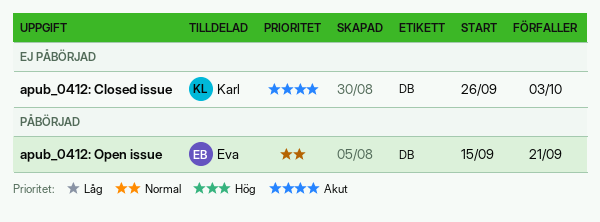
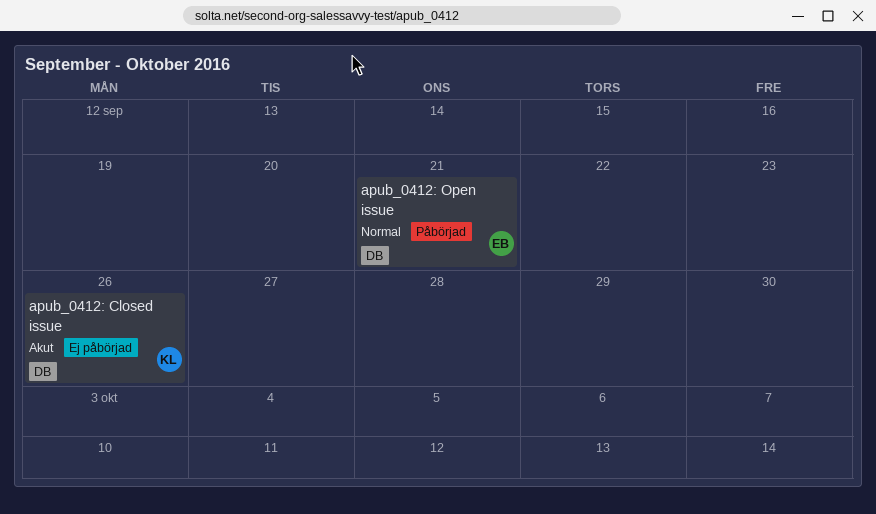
apub_0412: Closed issue, due: Oct 3 -> Sep 26

